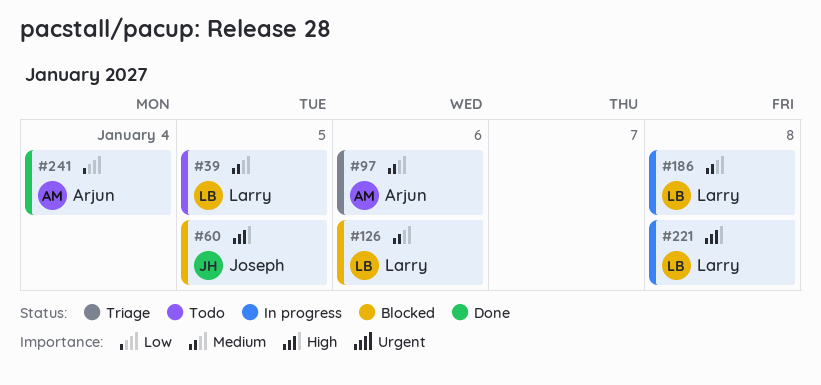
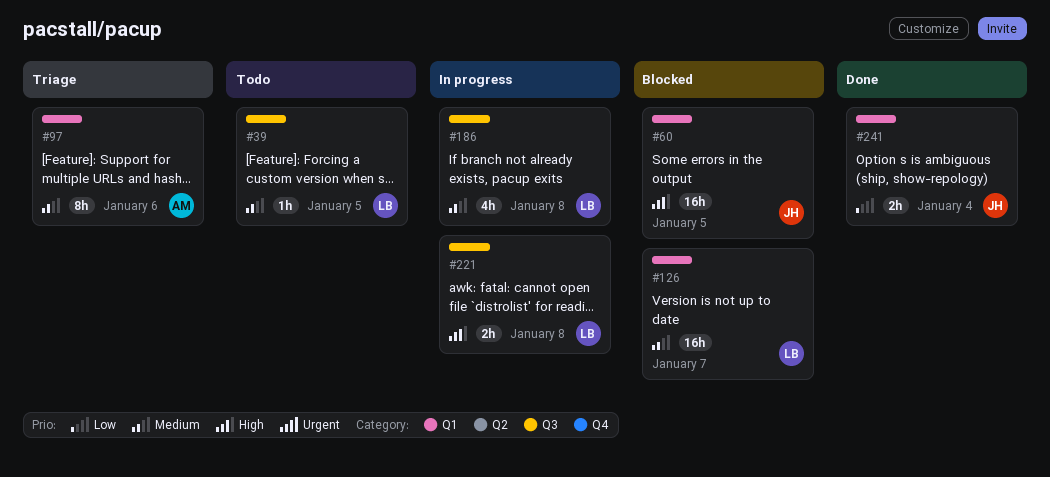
#126, day: Jan 6 -> Jan 7
#241, owner: Arjun -> Joseph

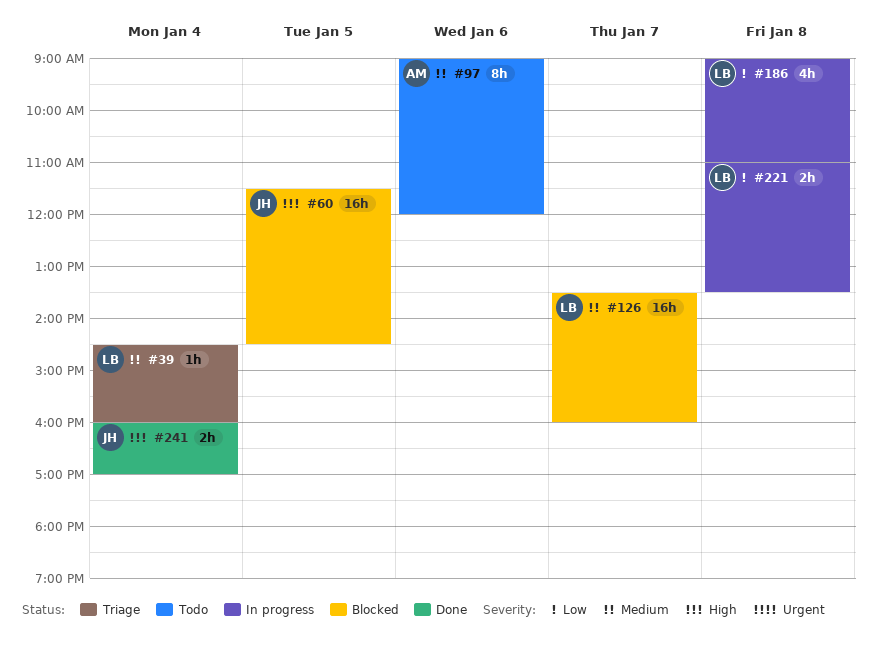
#39, status: Todo -> Triage
#39, day: Jan 5 -> Jan 4
#97, status: Triage -> Todo
#186, priority: Medium -> Low
#221, priority: High -> Low
#241, priority: Low -> High

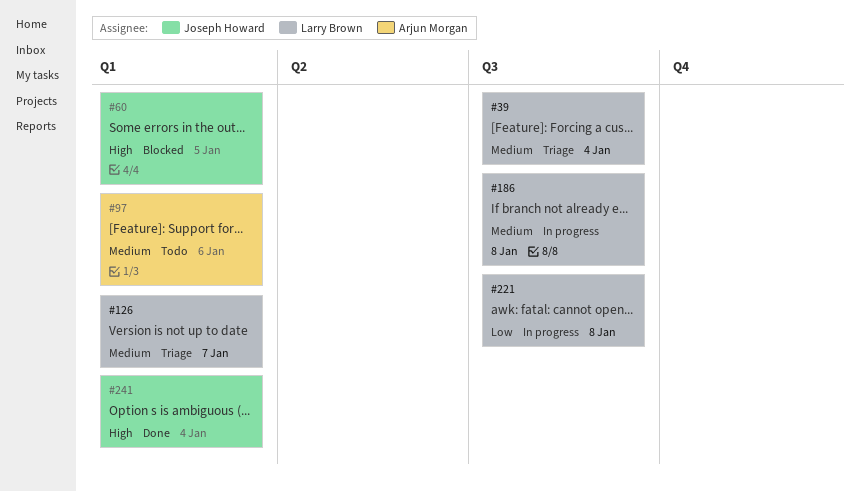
#126, status: Blocked -> Triage
#186, priority: Low -> Medium

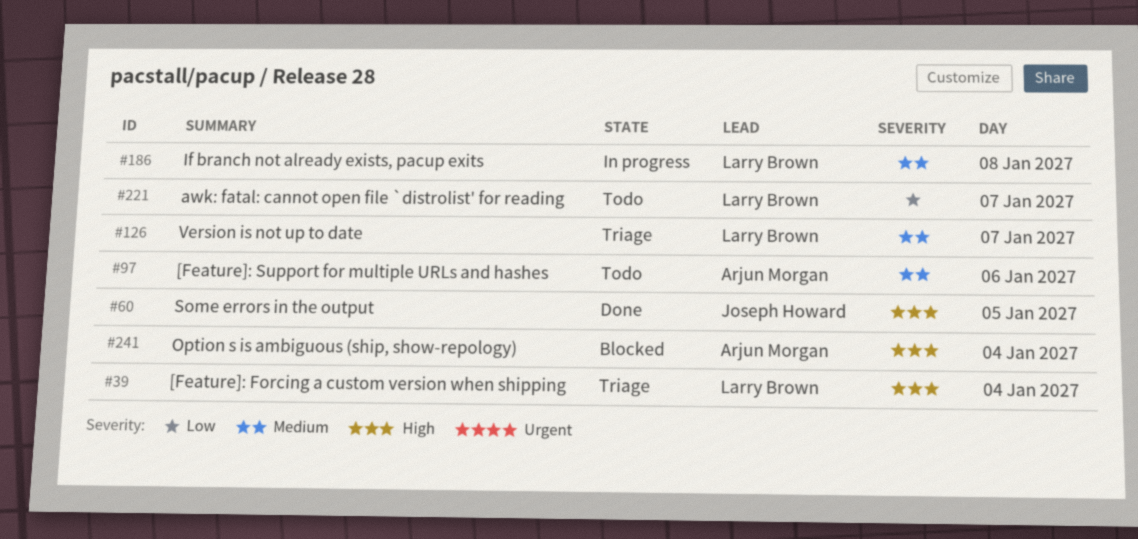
#39, priority: Medium -> High
#60, status: Blocked -> Done
#221, status: In progress -> Todo
#221, day: Jan 8 -> Jan 7
#241, status: Done -> Blocked
#241, owner: Joseph Howard -> Arjun Morgan

